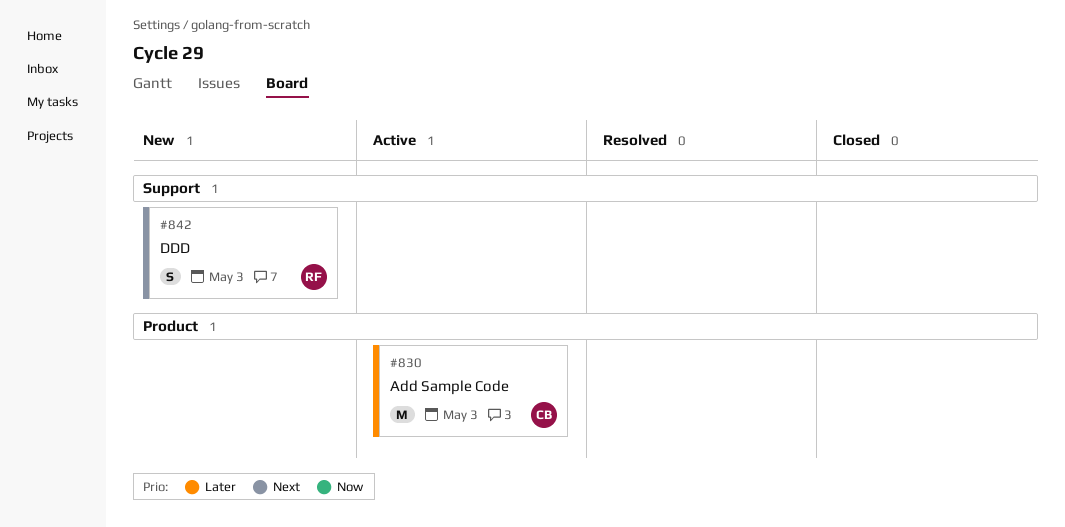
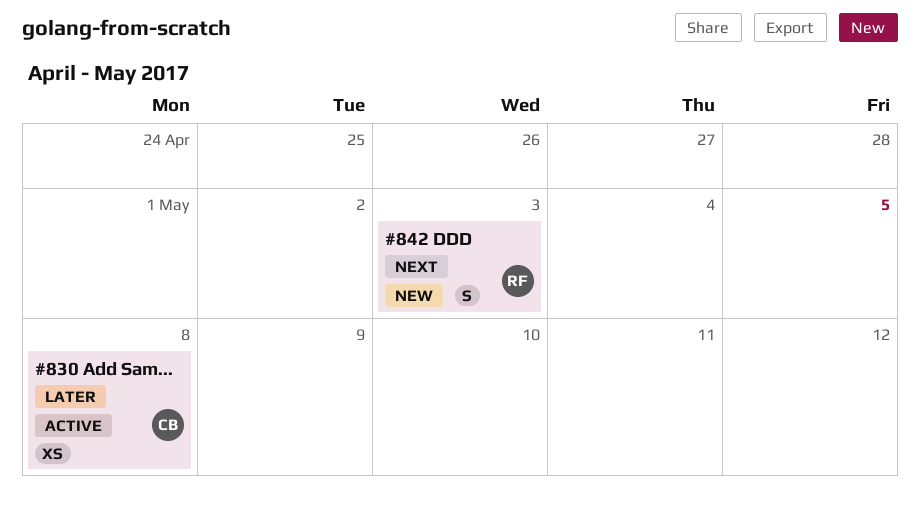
#830, estimate: M -> XS
#830, due: May 3 -> May 8

